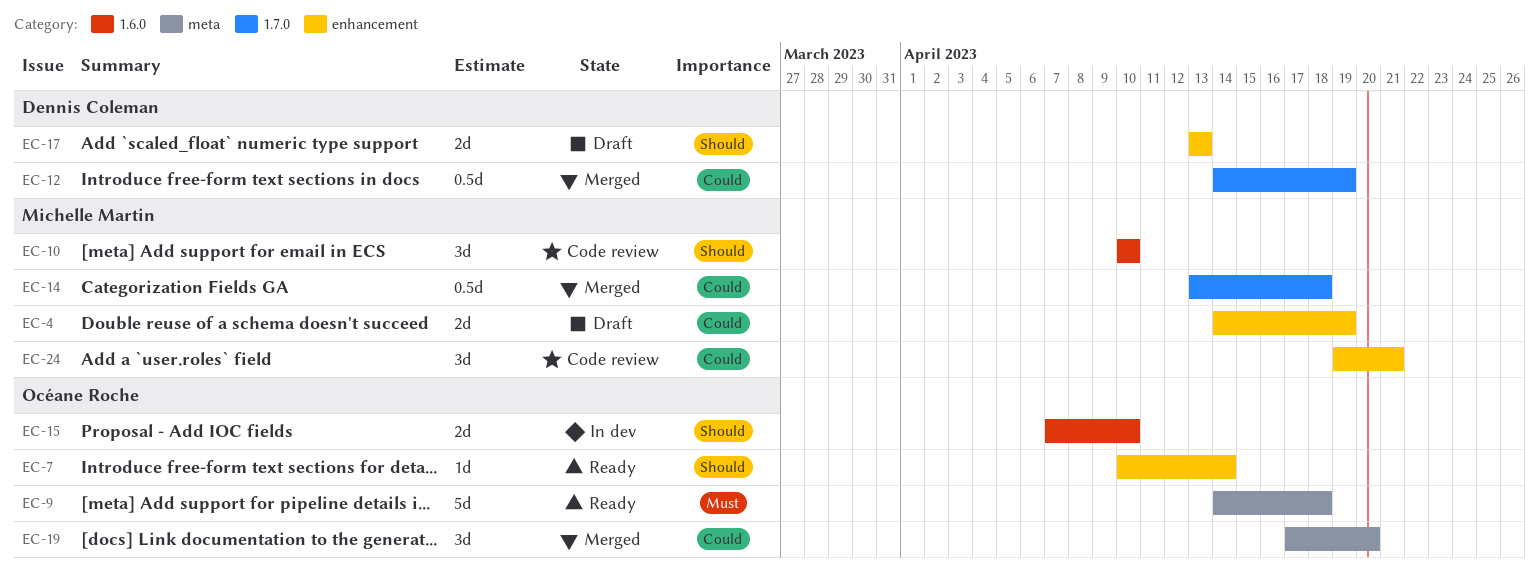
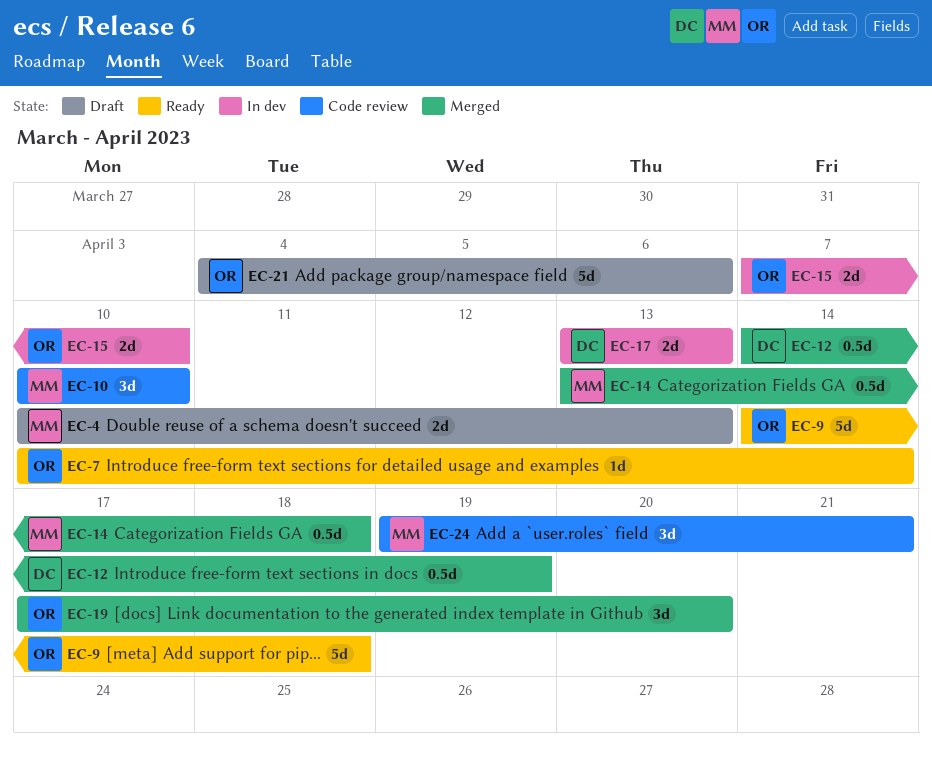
EC-4, start: Apr 14 -> Apr 10
EC-4, due: Apr 19 -> Apr 13
EC-17, status: Draft -> In dev
EC-21: none -> present

